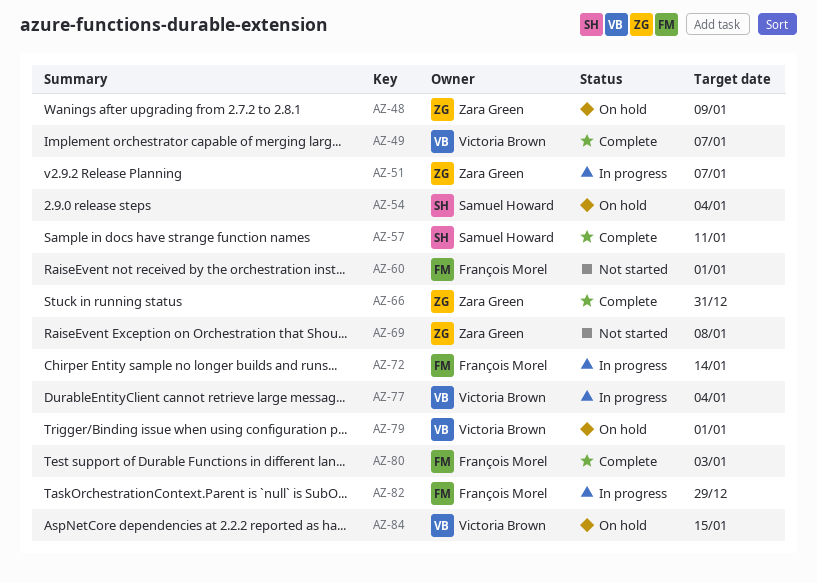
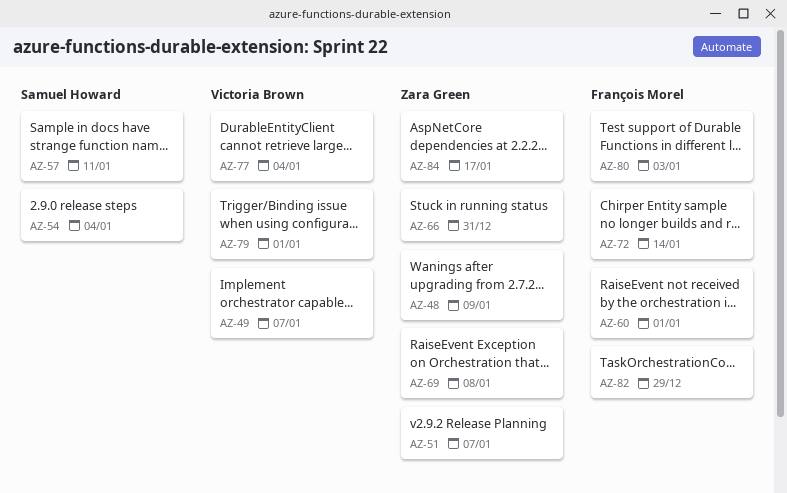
AZ-84, owner: Victoria Brown -> Zara Green
AZ-84, due: Jan 15 -> Jan 17

